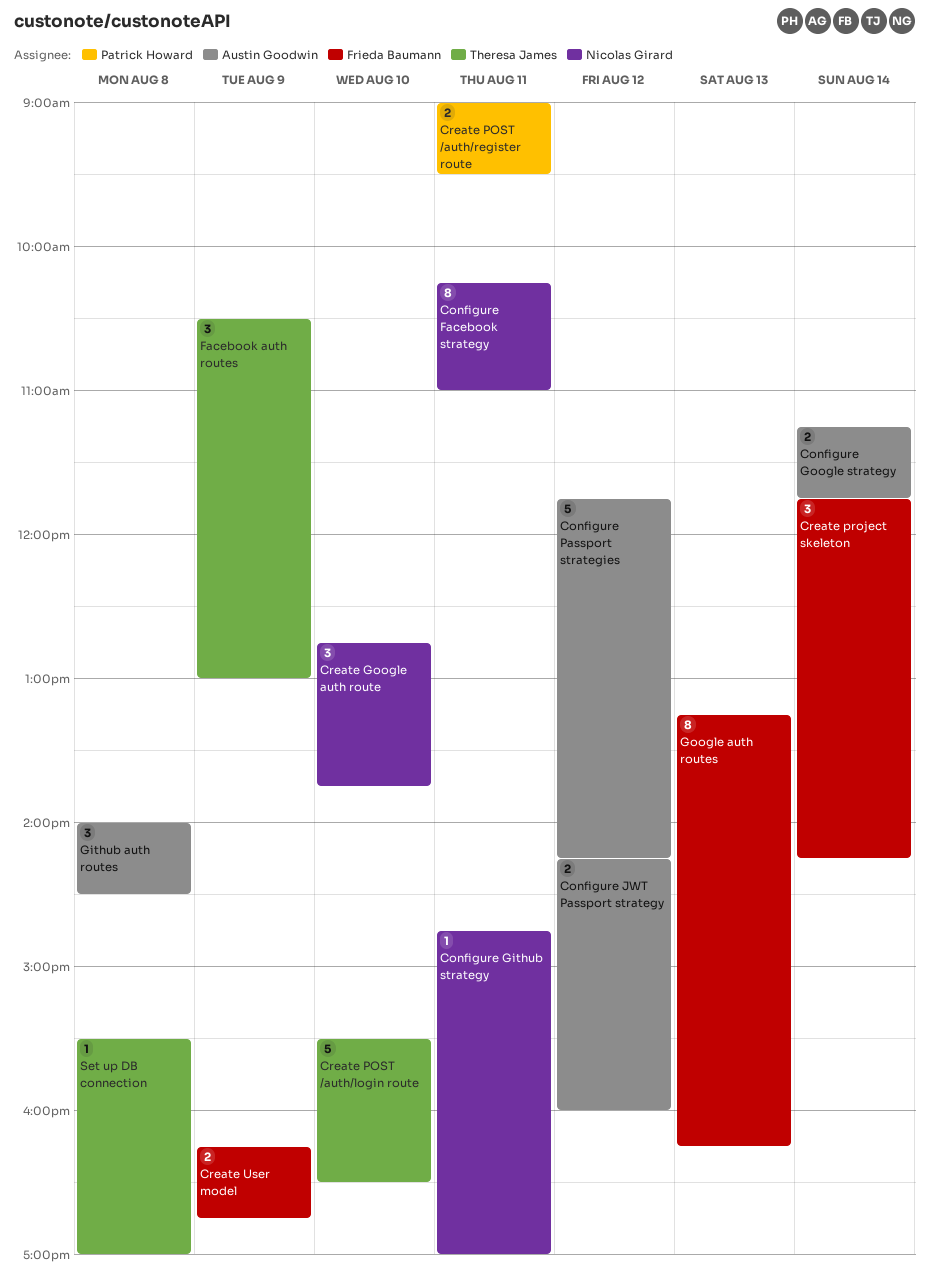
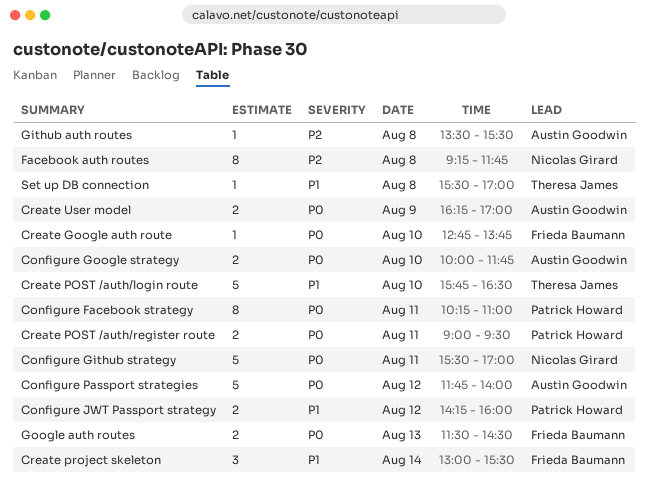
Configure Facebook strategy, owner: Nicolas Girard -> Patrick Howard
Configure Github strategy, estimate: 1 -> 5
Configure Github strategy, begins: 14:45 -> 15:30
Configure Google strategy, day: Aug 14 -> Aug 10
Configure Google strategy, begins: 11:15 -> 10:00
Configure JWT Passport strategy, owner: Austin Goodwin -> Patrick Howard
Configure Passport strategies, ends: 14:15 -> 14:00
Create Google auth route, owner: Nicolas Girard -> Frieda Baumann
Create Google auth route, estimate: 3 -> 1
Create POST /auth/login route, begins: 15:30 -> 15:45
Create project skeleton, begins: 11:45 -> 13:00
Create project skeleton, ends: 14:15 -> 15:30
Create User model, owner: Frieda Baumann -> Austin Goodwin
Create User model, ends: 16:45 -> 17:00
Facebook auth routes, owner: Theresa James -> Nicolas Girard
Facebook auth routes, estimate: 3 -> 8
Facebook auth routes, day: Aug 9 -> Aug 8
Facebook auth routes, begins: 10:30 -> 09:15
Facebook auth routes, ends: 13:00 -> 11:45
Github auth routes, estimate: 3 -> 1
Github auth routes, begins: 14:00 -> 13:30
Github auth routes, ends: 14:30 -> 15:30
Google auth routes, estimate: 8 -> 2
Google auth routes, begins: 13:15 -> 11:30
Google auth routes, ends: 16:15 -> 14:30

